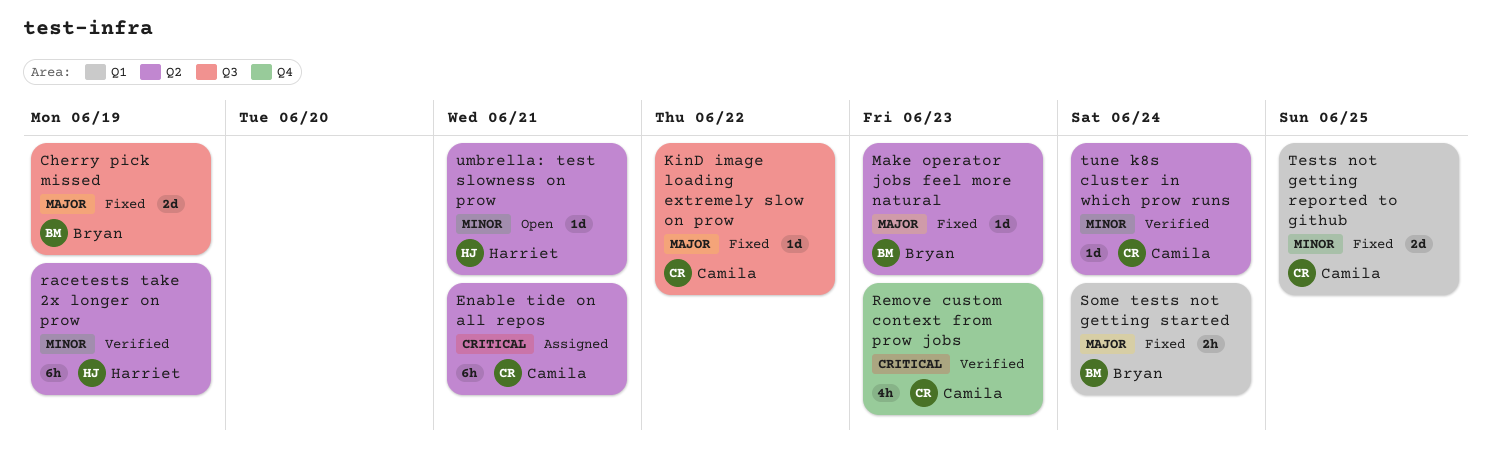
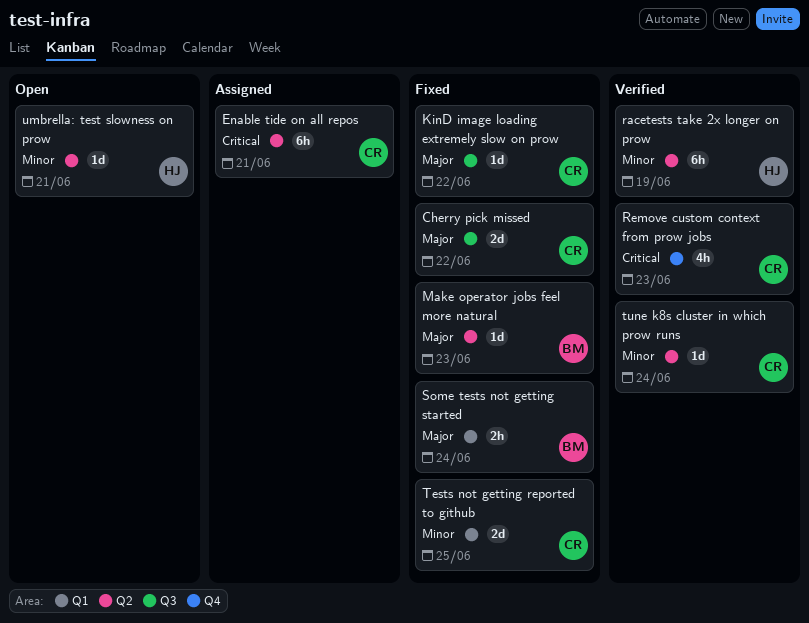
Cherry pick missed, owner: Bryan -> Camila
Cherry pick missed, due: Jun 19 -> Jun 22

